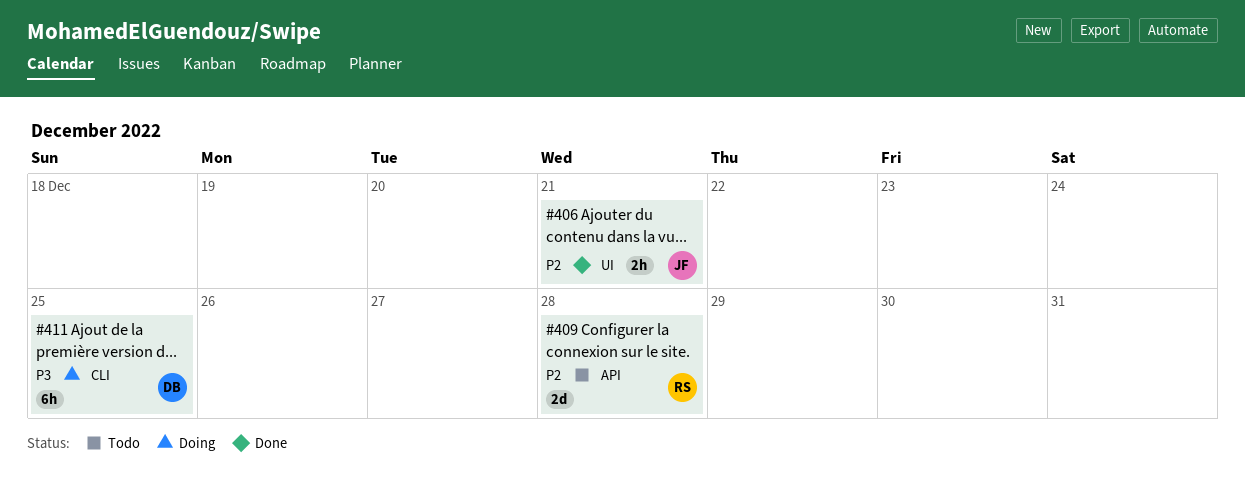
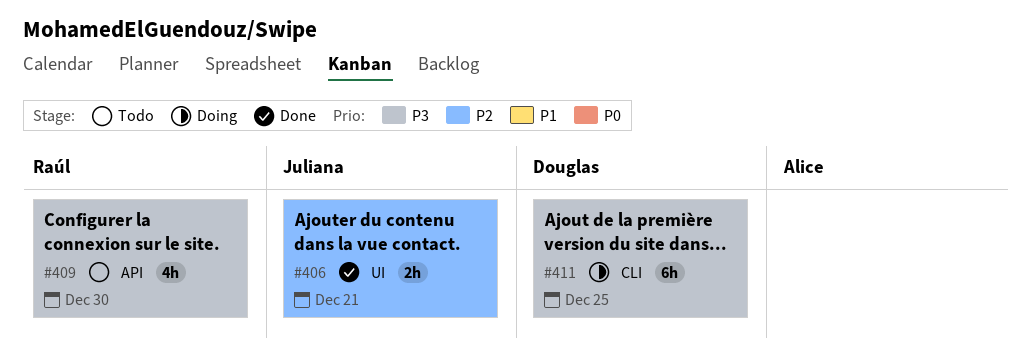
#409, priority: P2 -> P3
#409, estimate: 2d -> 4h
#409, due: Dec 28 -> Dec 30

